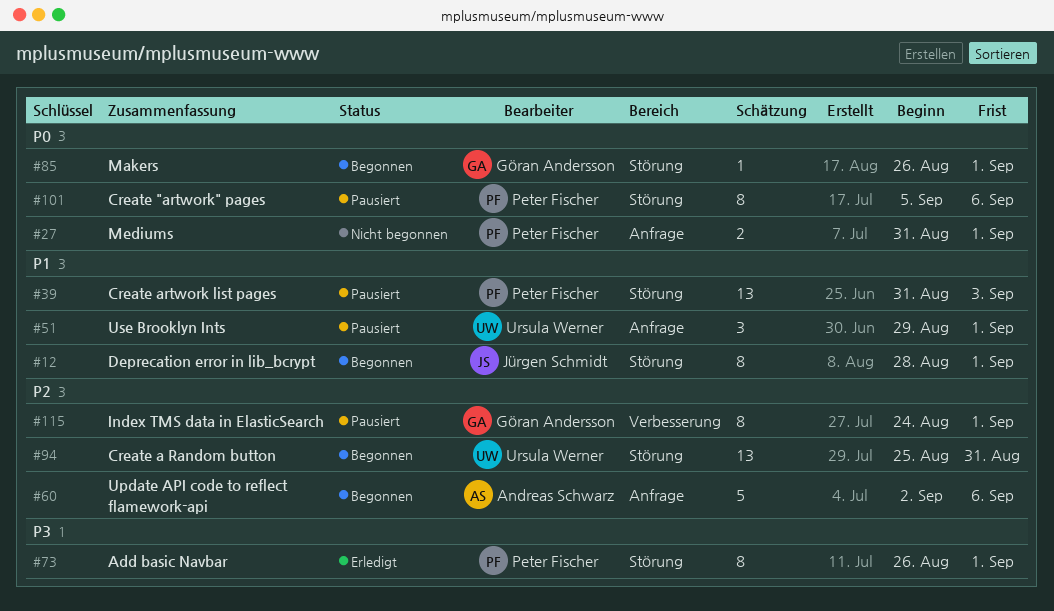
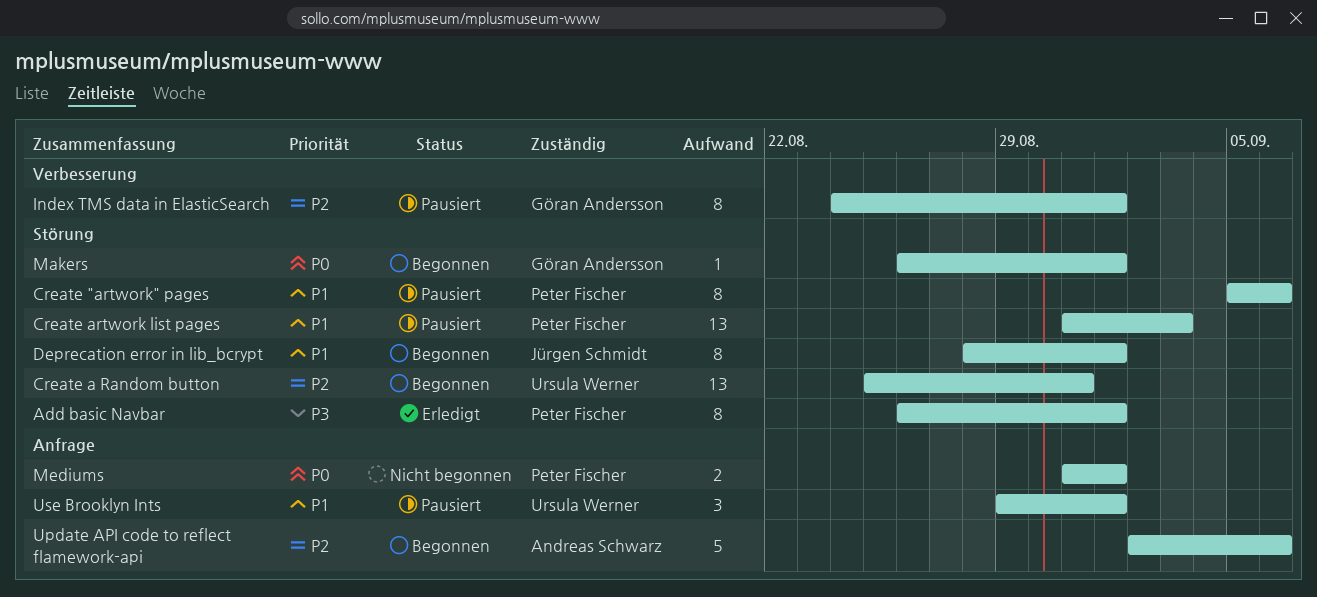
Create "artwork" pages, priority: P0 -> P1

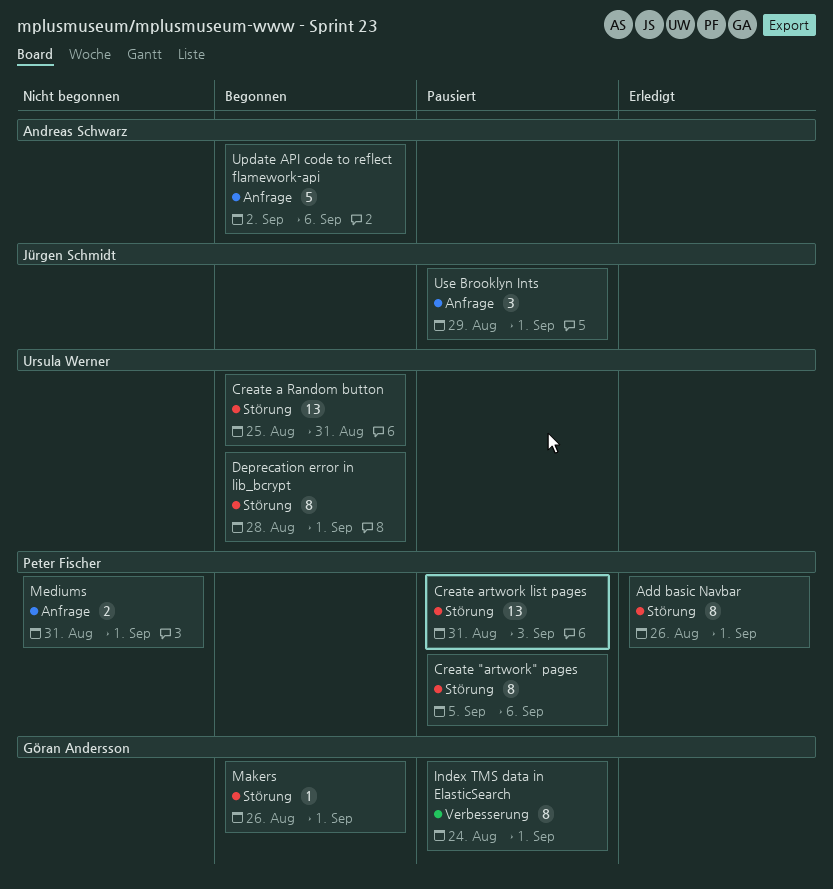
Deprecation error in lib_bcrypt, owner: Jürgen Schmidt -> Ursula Werner
Use Brooklyn Ints, owner: Ursula Werner -> Jürgen Schmidt

